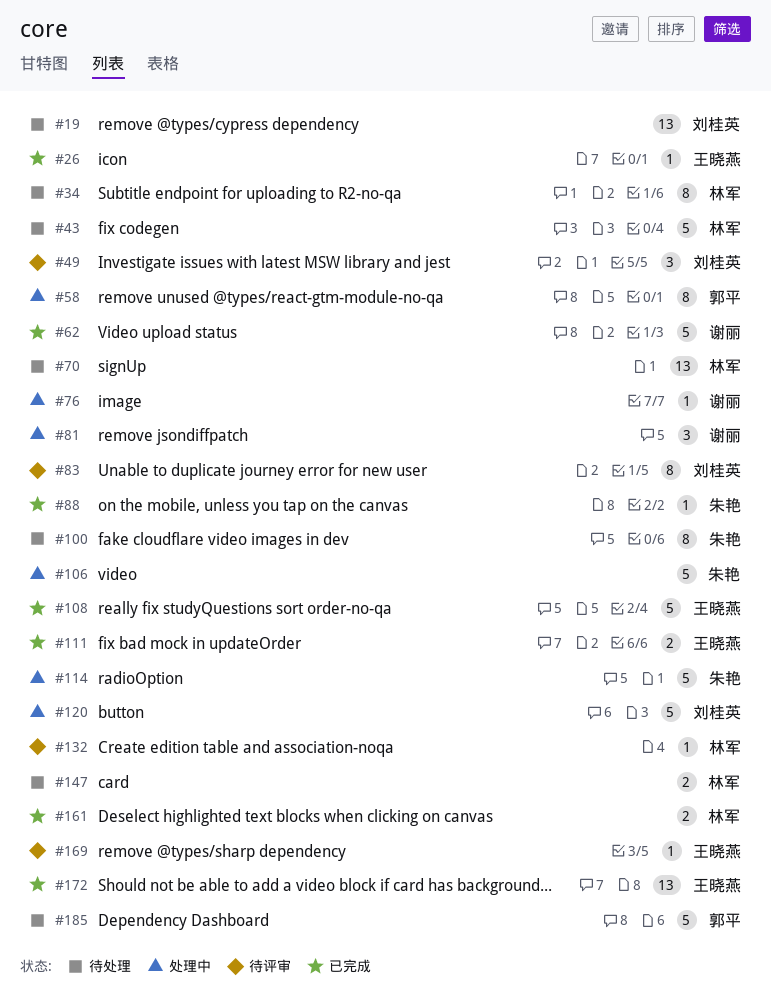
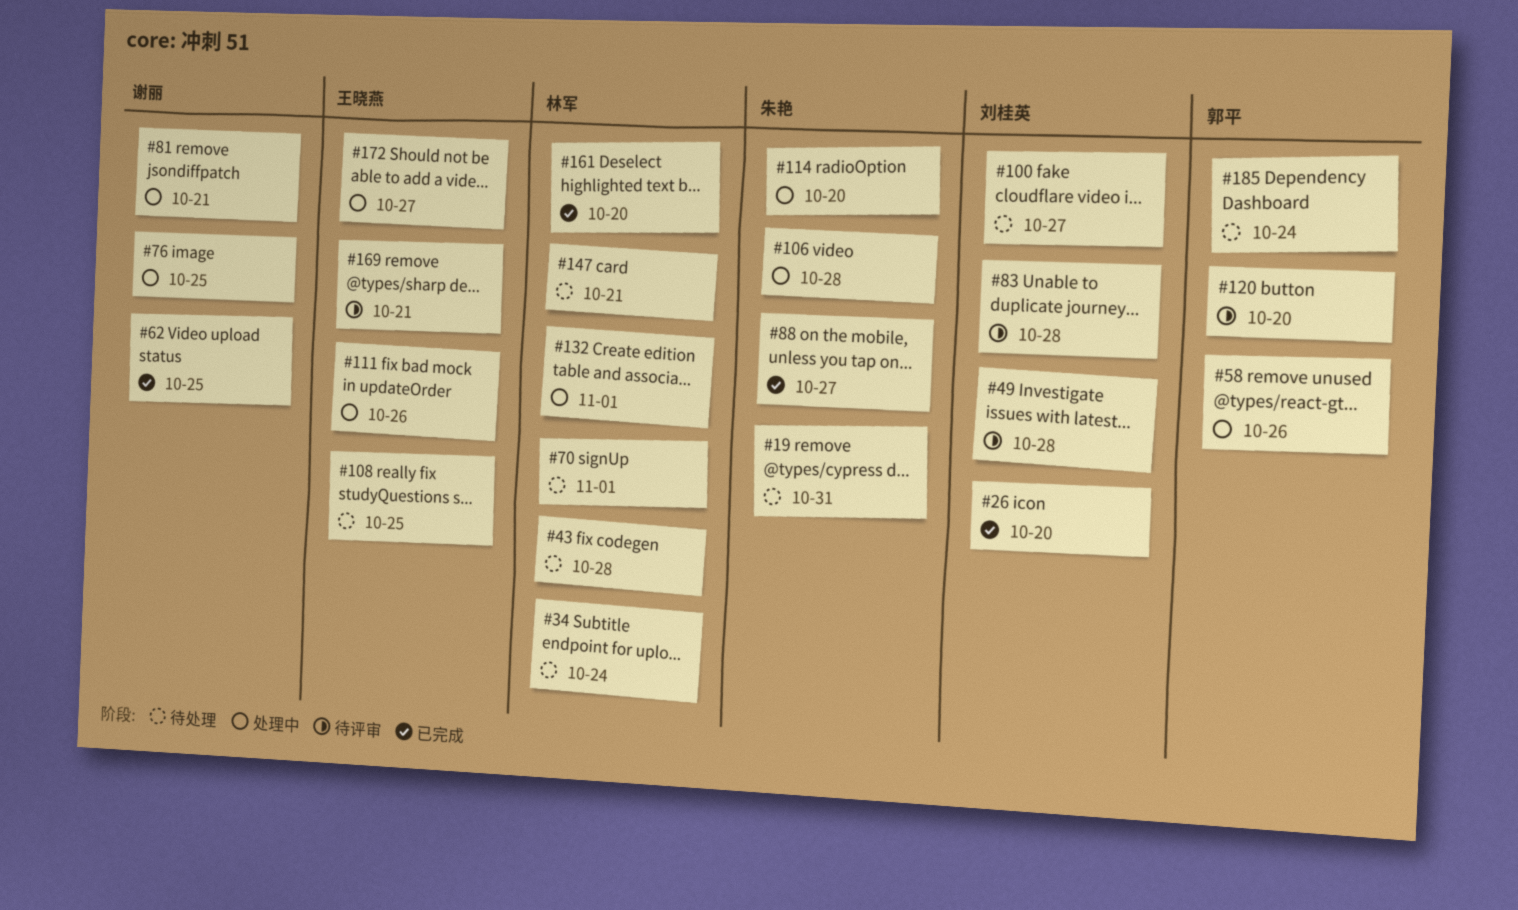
#19, owner: 刘桂英 -> 朱艳
#26, owner: 王晓燕 -> 刘桂英
#100, owner: 朱艳 -> 刘桂英
#108, status: 已完成 -> 待处理
#111, status: 已完成 -> 处理中
#120, status: 处理中 -> 待评审
#120, owner: 刘桂英 -> 郭平
#132, status: 待评审 -> 处理中
#172, status: 已完成 -> 处理中

